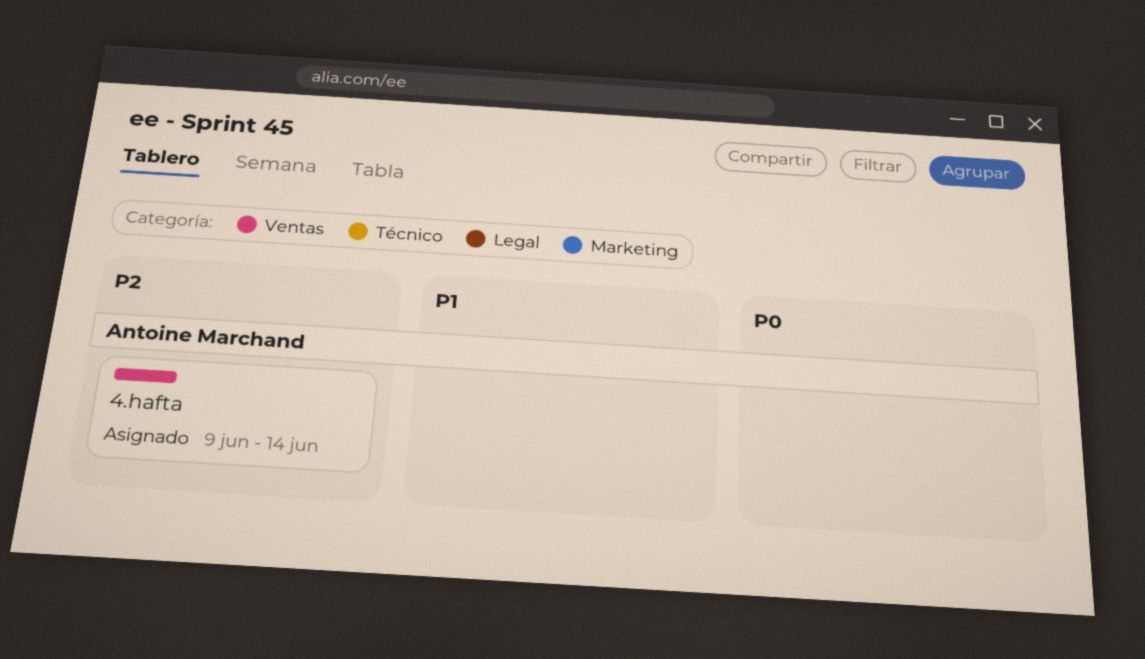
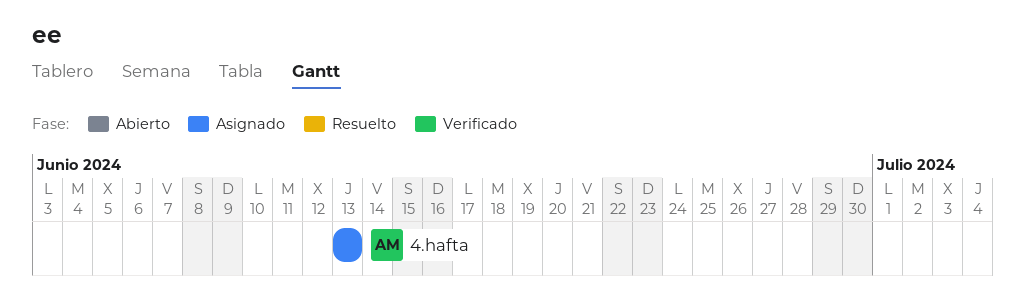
4.hafta, start: Jun 9 -> Jun 13
4.hafta, due: Jun 14 -> Jun 13

